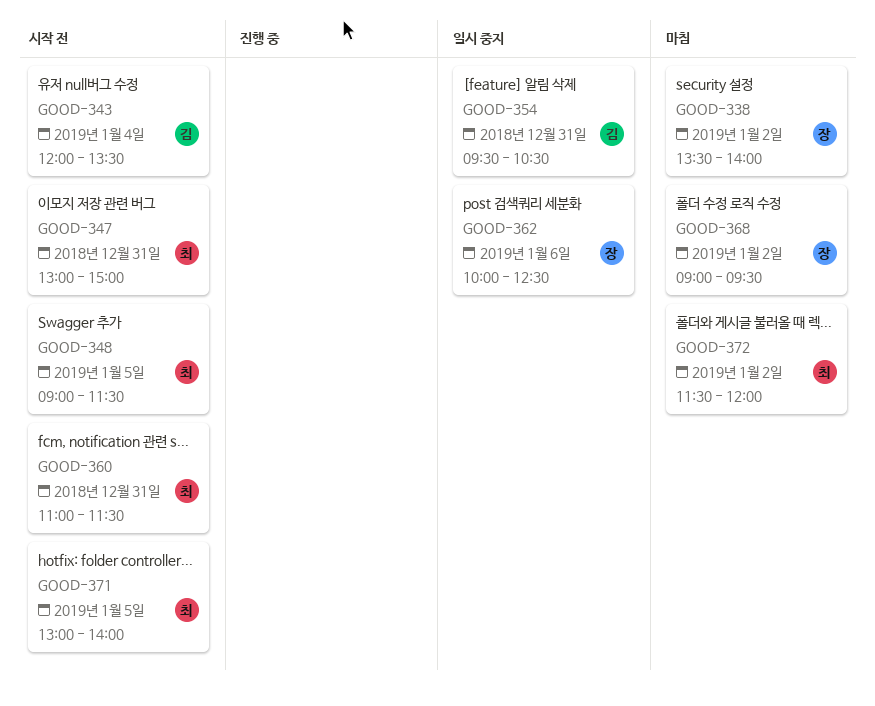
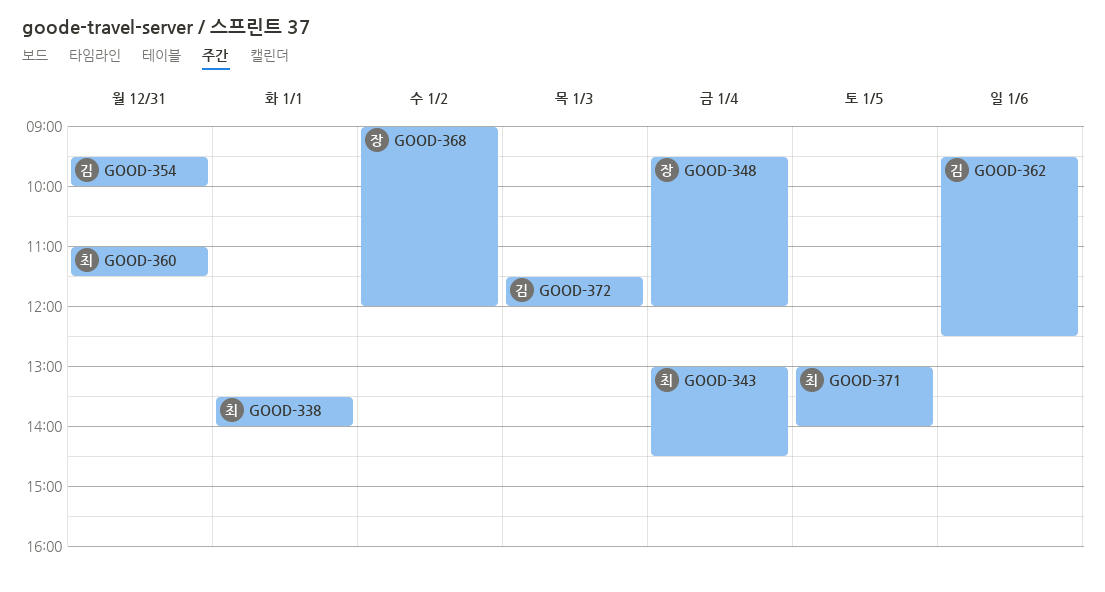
GOOD-338, owner: 장 -> 최
GOOD-338, day: Jan 2 -> Jan 1
GOOD-343, owner: 김 -> 최
GOOD-343, begins: 12:00 -> 13:00
GOOD-343, ends: 13:30 -> 14:30
GOOD-347: present -> none
GOOD-348, owner: 최 -> 장
GOOD-348, day: Jan 5 -> Jan 4
GOOD-348, begins: 09:00 -> 09:30
GOOD-348, ends: 11:30 -> 12:00
GOOD-354, ends: 10:30 -> 10:00
GOOD-362, owner: 장 -> 김
GOOD-362, begins: 10:00 -> 09:30
GOOD-368, ends: 09:30 -> 12:00
GOOD-372, owner: 최 -> 김
GOOD-372, day: Jan 2 -> Jan 3

